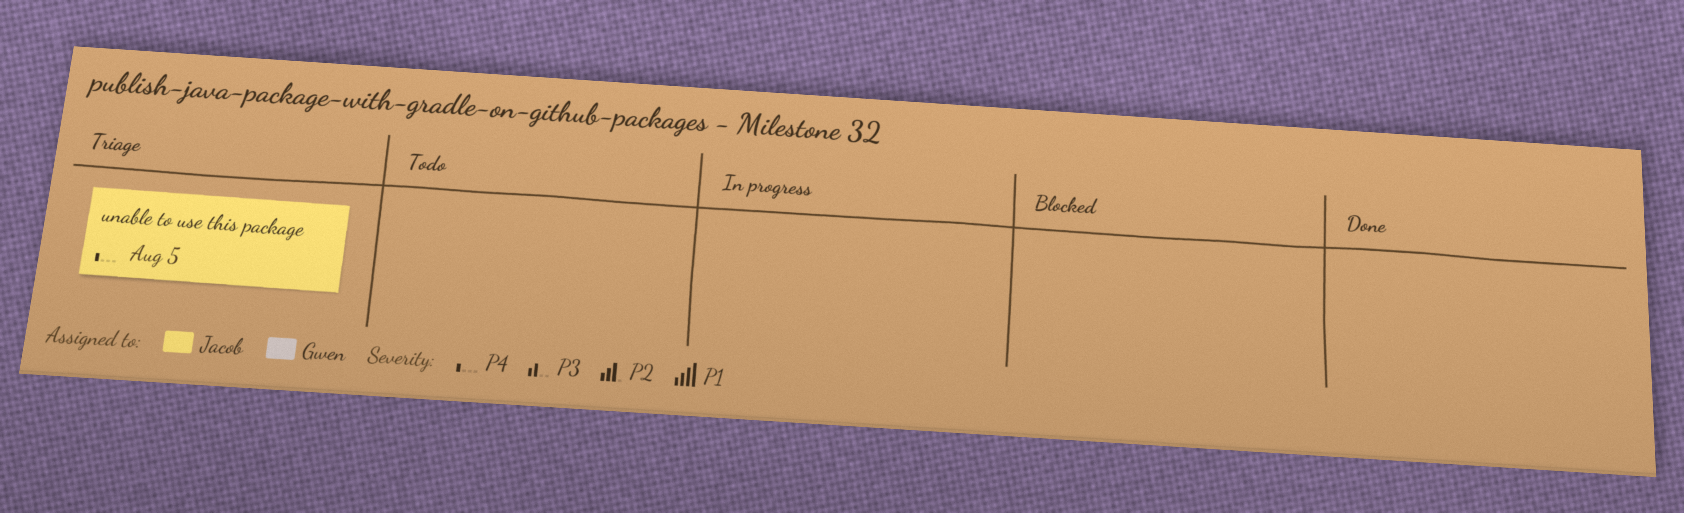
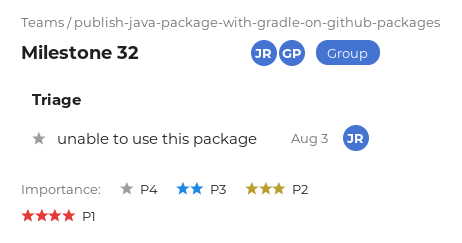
unable to use this package, due: Aug 5 -> Aug 3

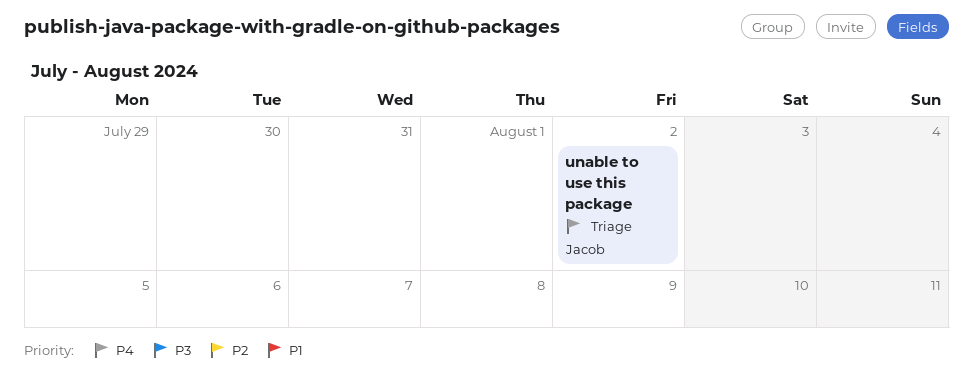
unable to use this package, due: Aug 3 -> Aug 2

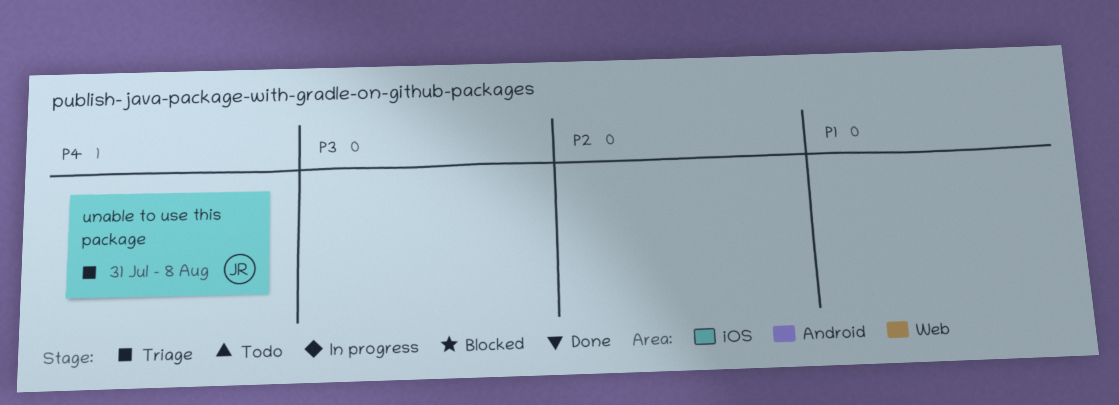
unable to use this package, due: Aug 2 -> Aug 8

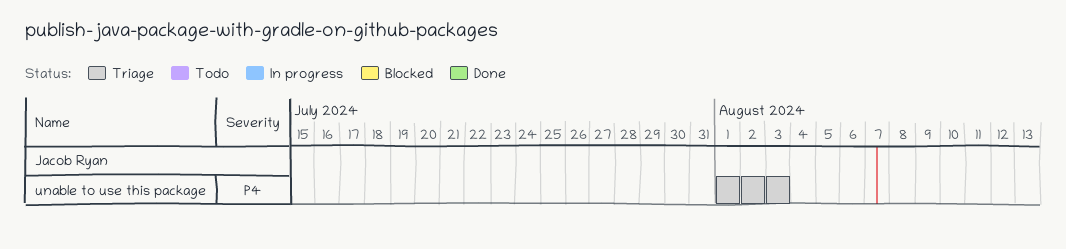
unable to use this package, start: Jul 31 -> Aug 1
unable to use this package, due: Aug 8 -> Aug 3

